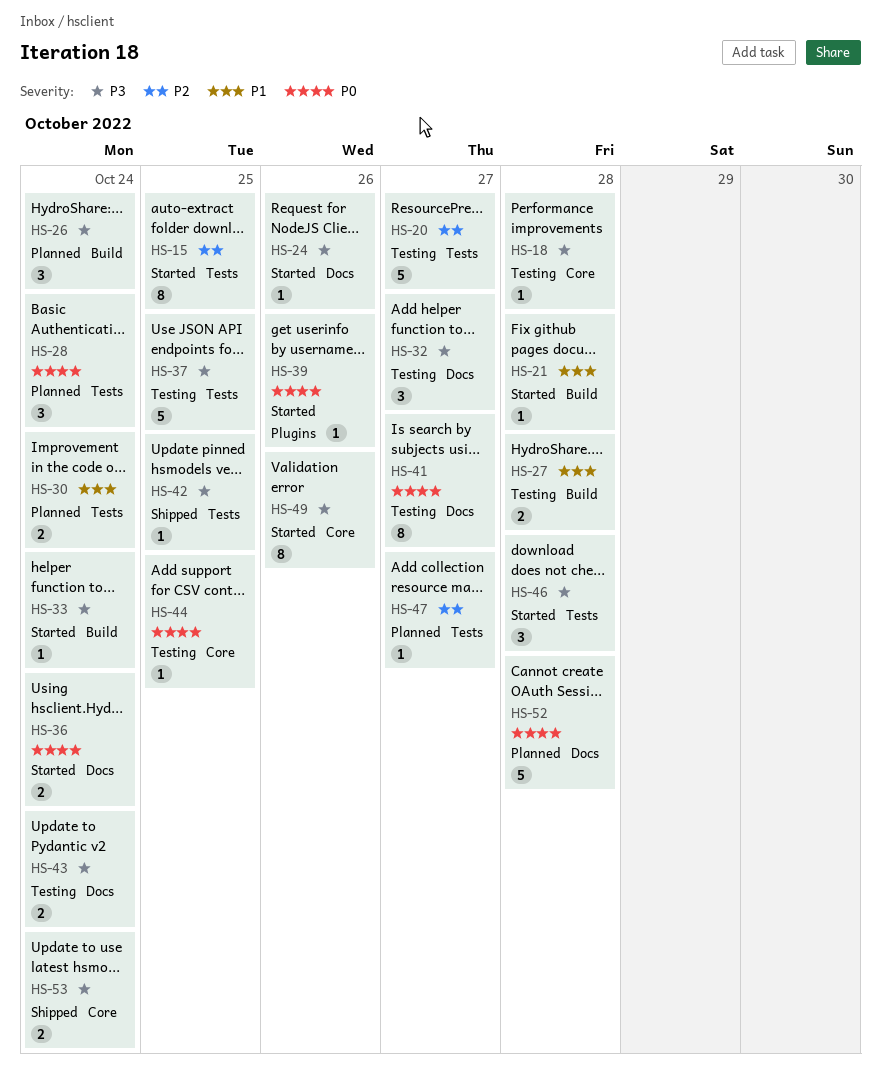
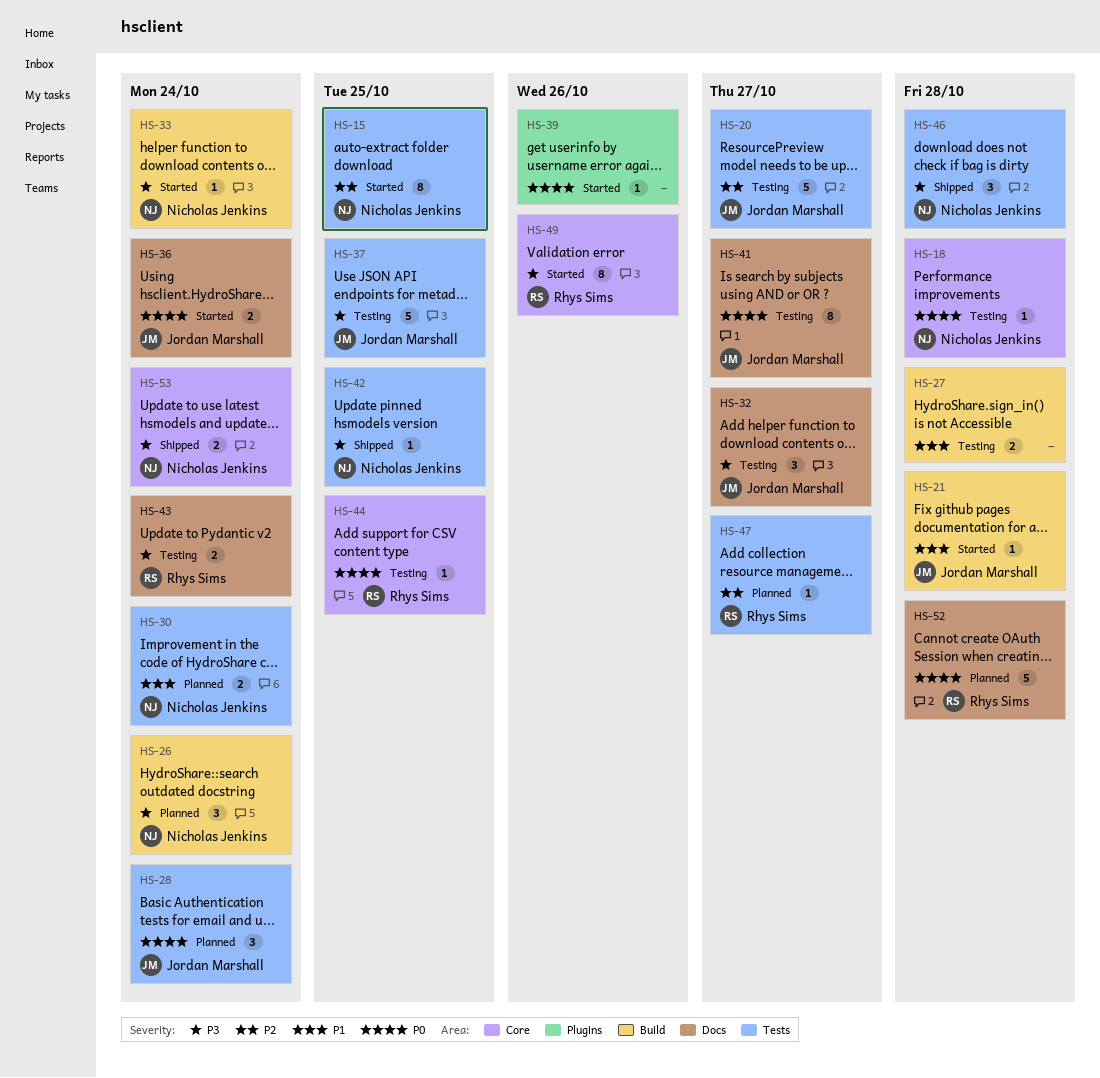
HS-18, priority: P3 -> P0
HS-24: present -> none
HS-46, status: Started -> Shipped

